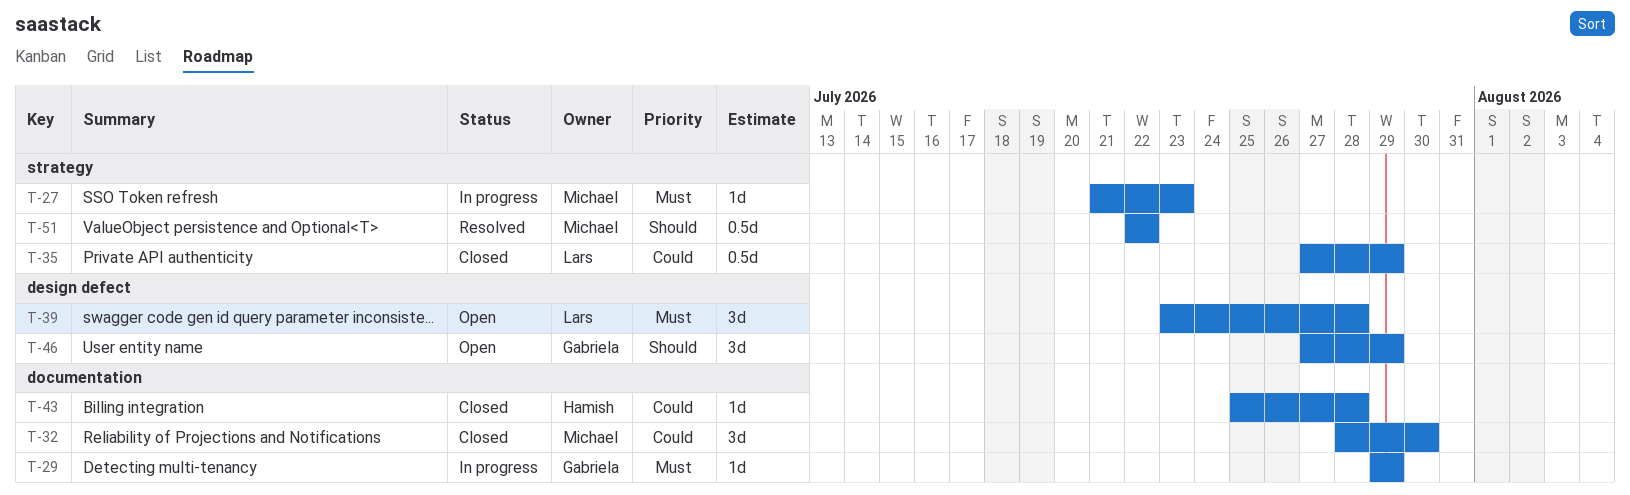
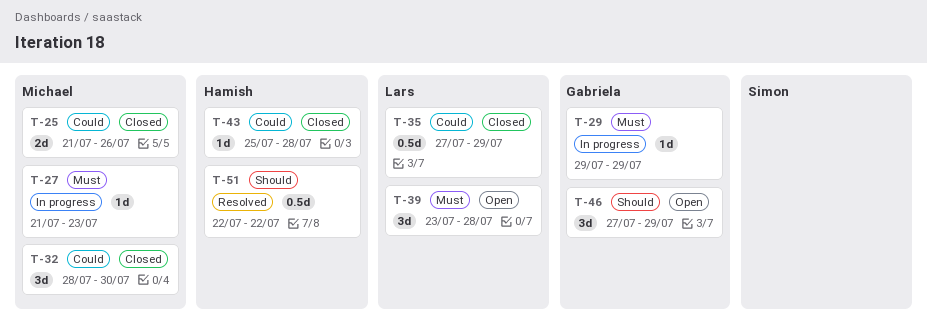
T-25: none -> present
T-51, owner: Michael -> Hamish

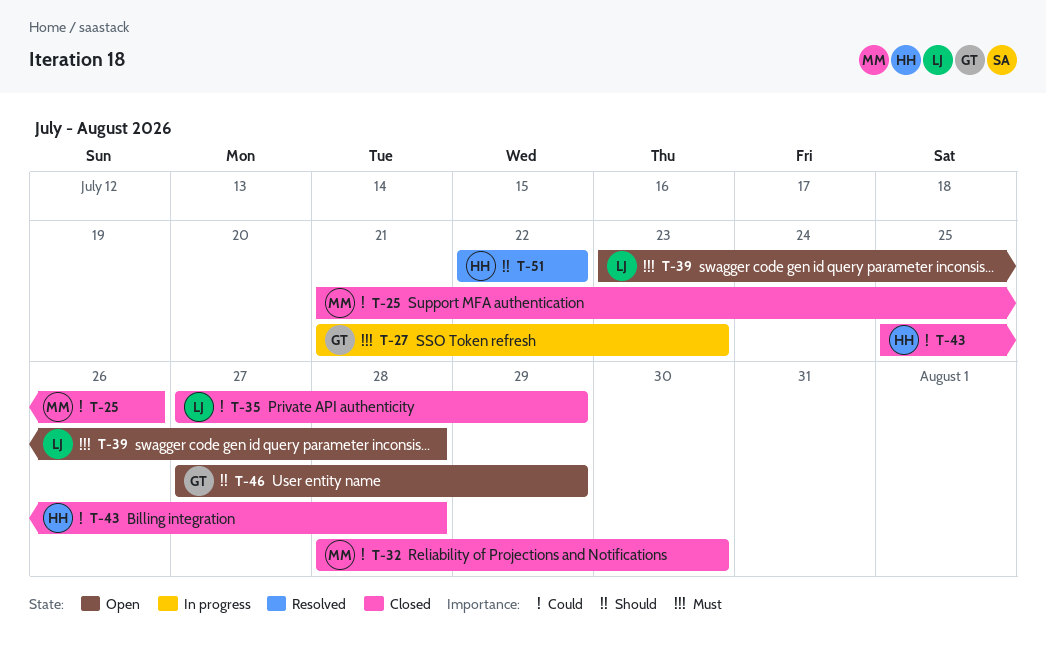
T-27, owner: Michael -> Gabriela
T-29: present -> none

